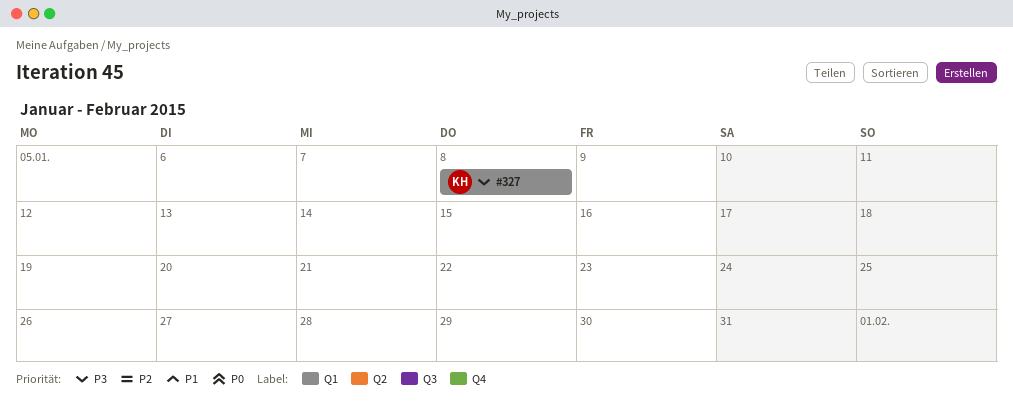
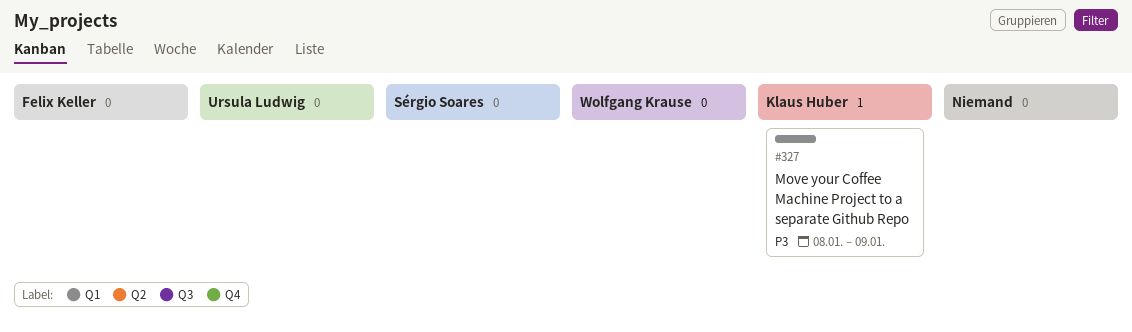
#327, due: Jan 8 -> Jan 9

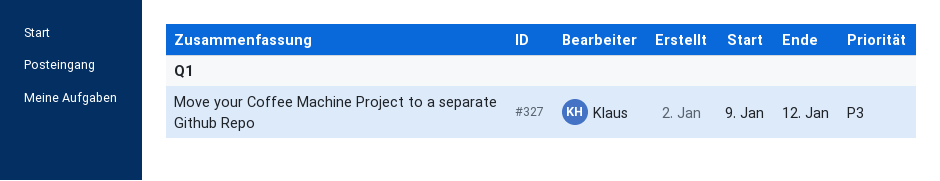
#327, start: Jan 8 -> Jan 9
#327, due: Jan 9 -> Jan 12

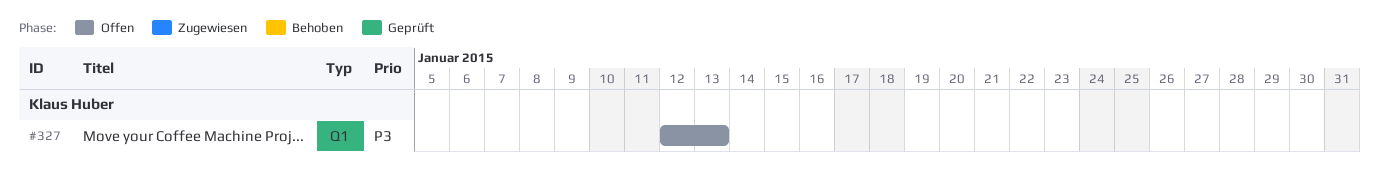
#327, start: Jan 9 -> Jan 12
#327, due: Jan 12 -> Jan 13

